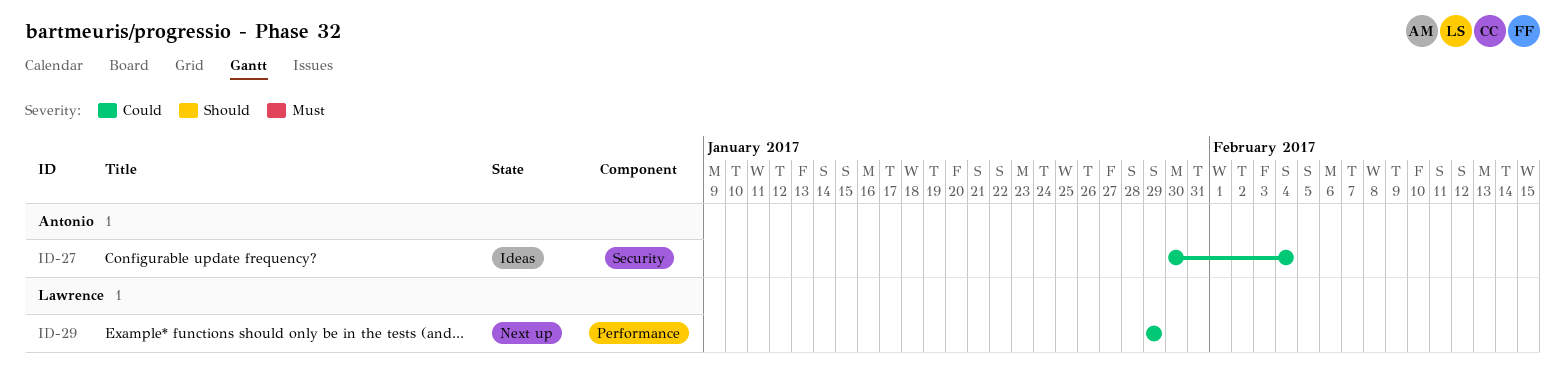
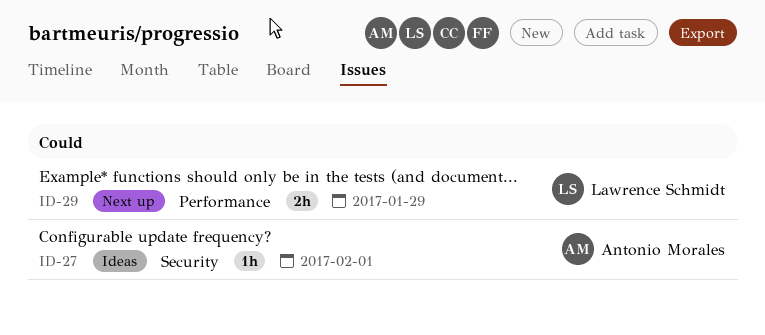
ID-27, due: Feb 4 -> Feb 1

